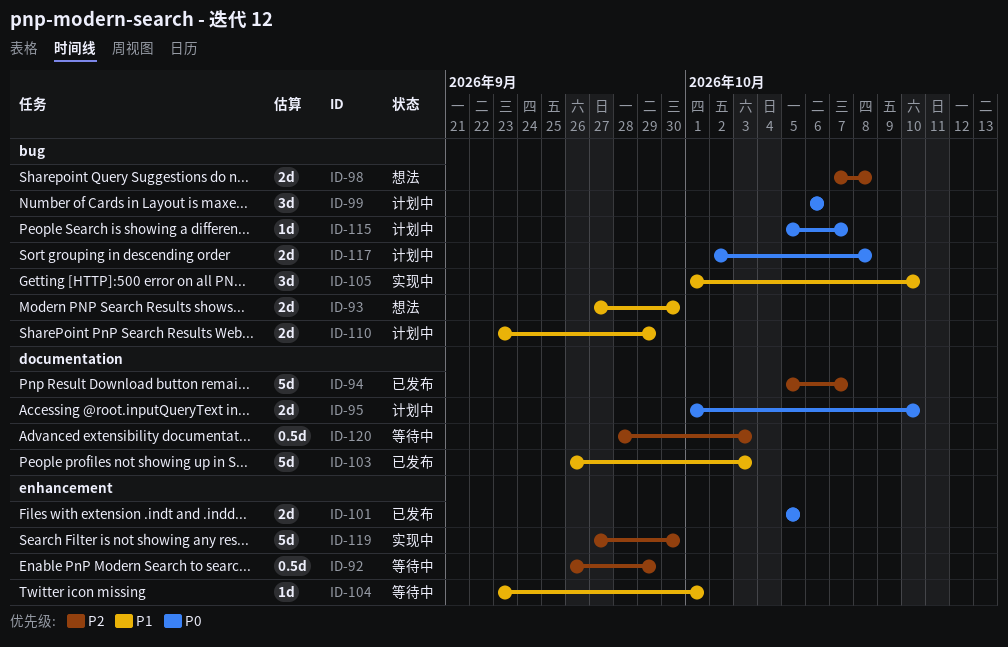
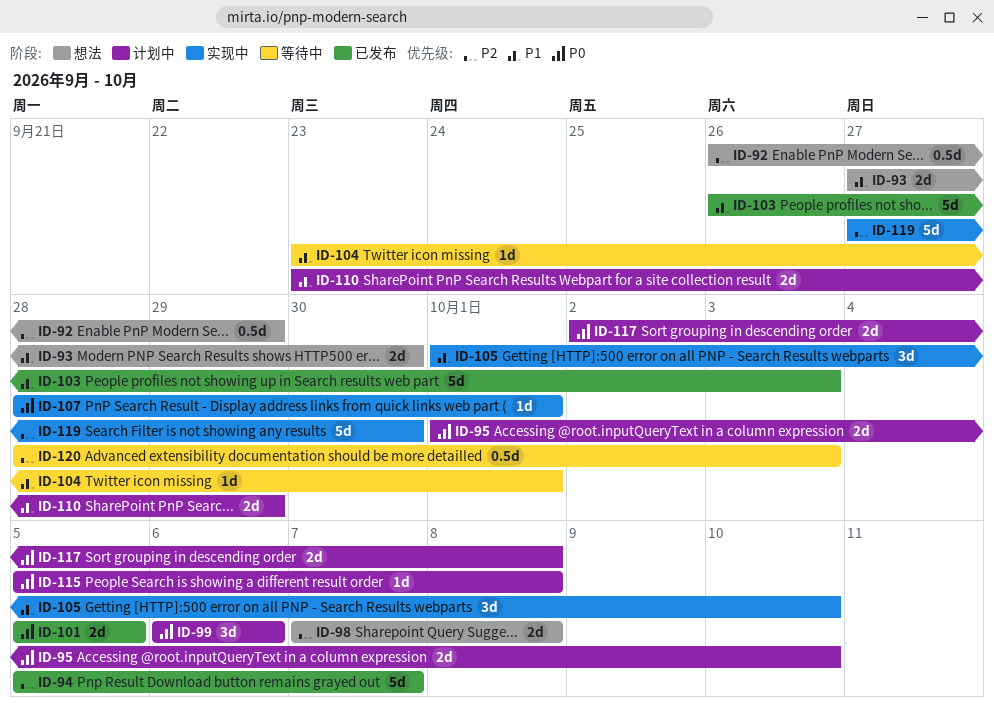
ID-92, status: 等待中 -> 想法
ID-107: none -> present
ID-115, due: Oct 7 -> Oct 8

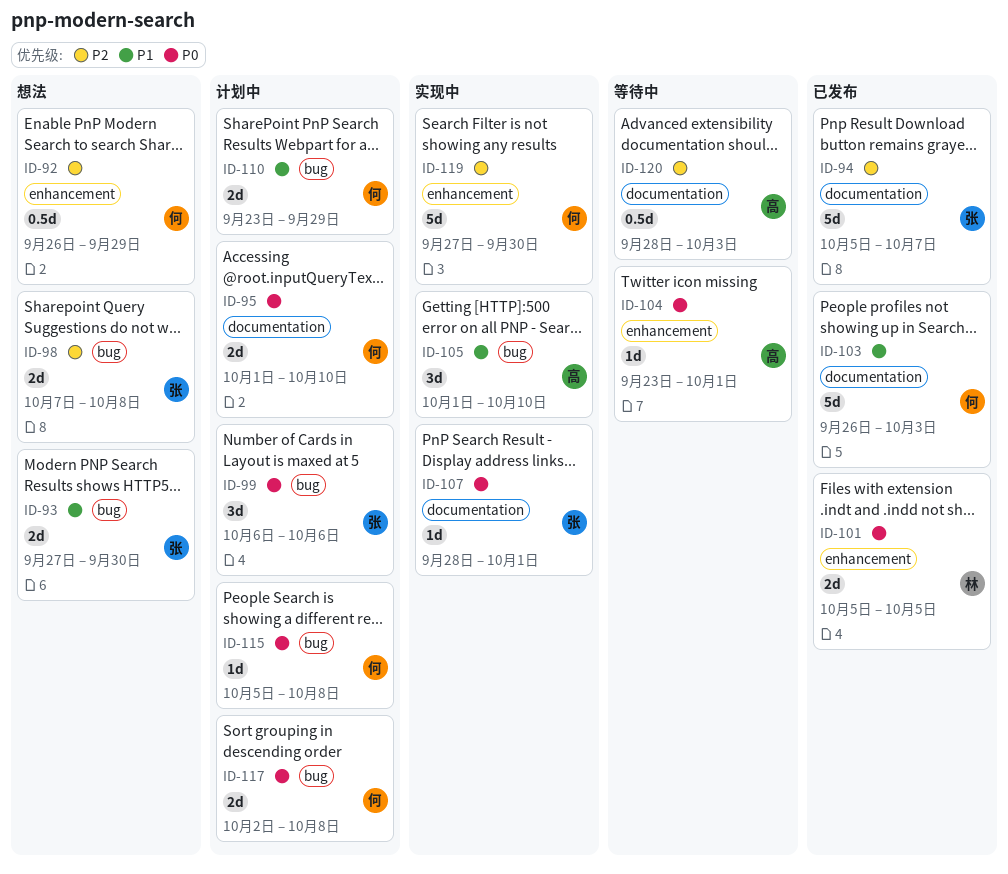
ID-104, priority: P1 -> P0

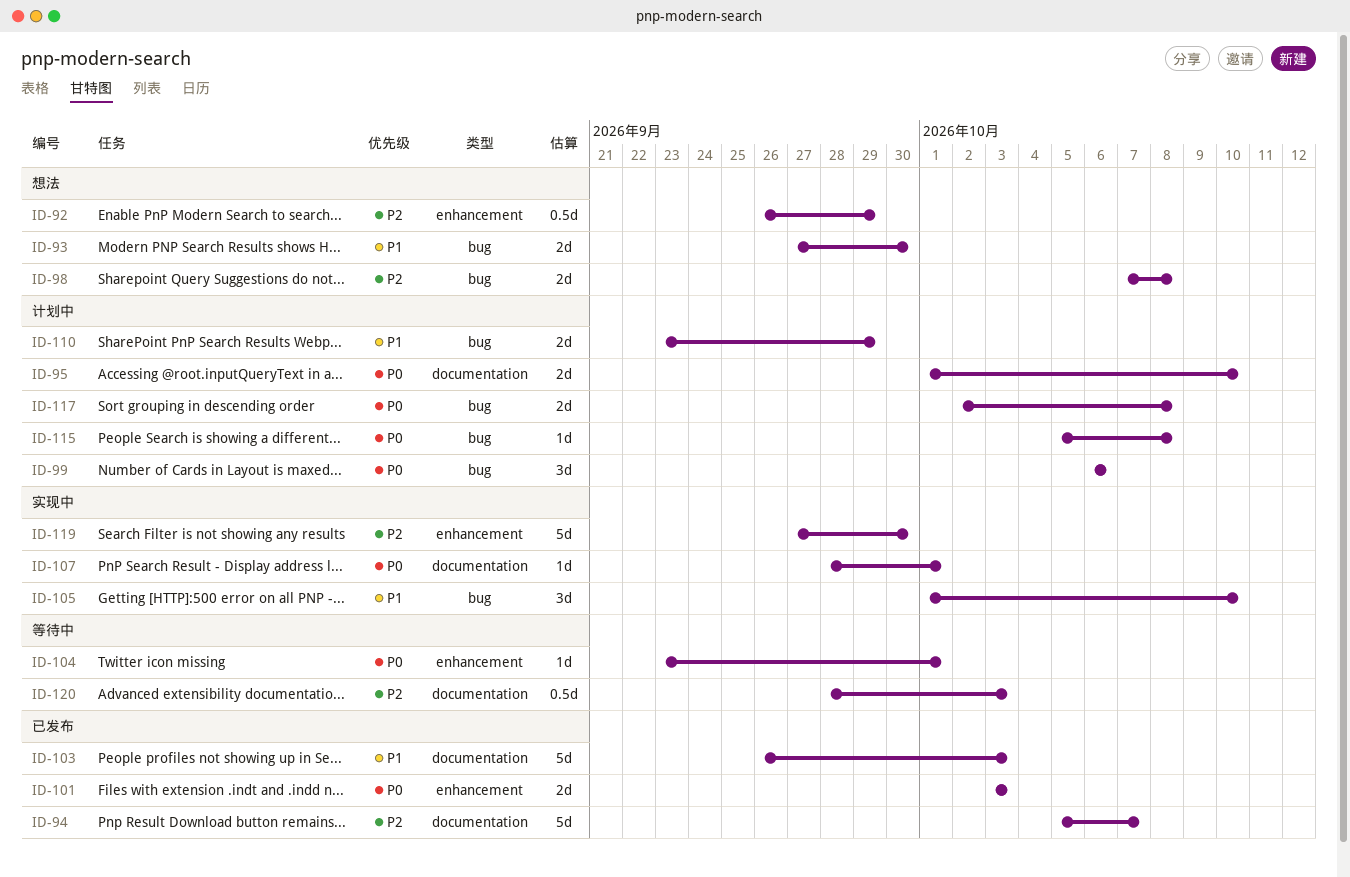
ID-101, start: Oct 5 -> Oct 3
ID-101, due: Oct 5 -> Oct 3

